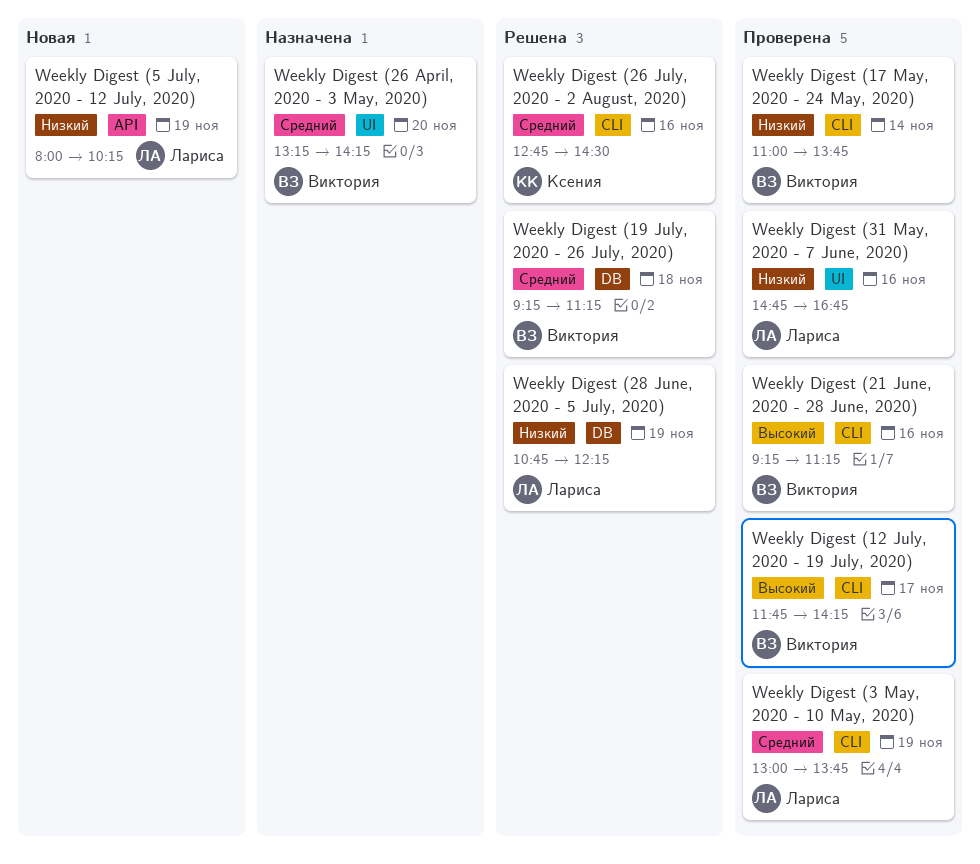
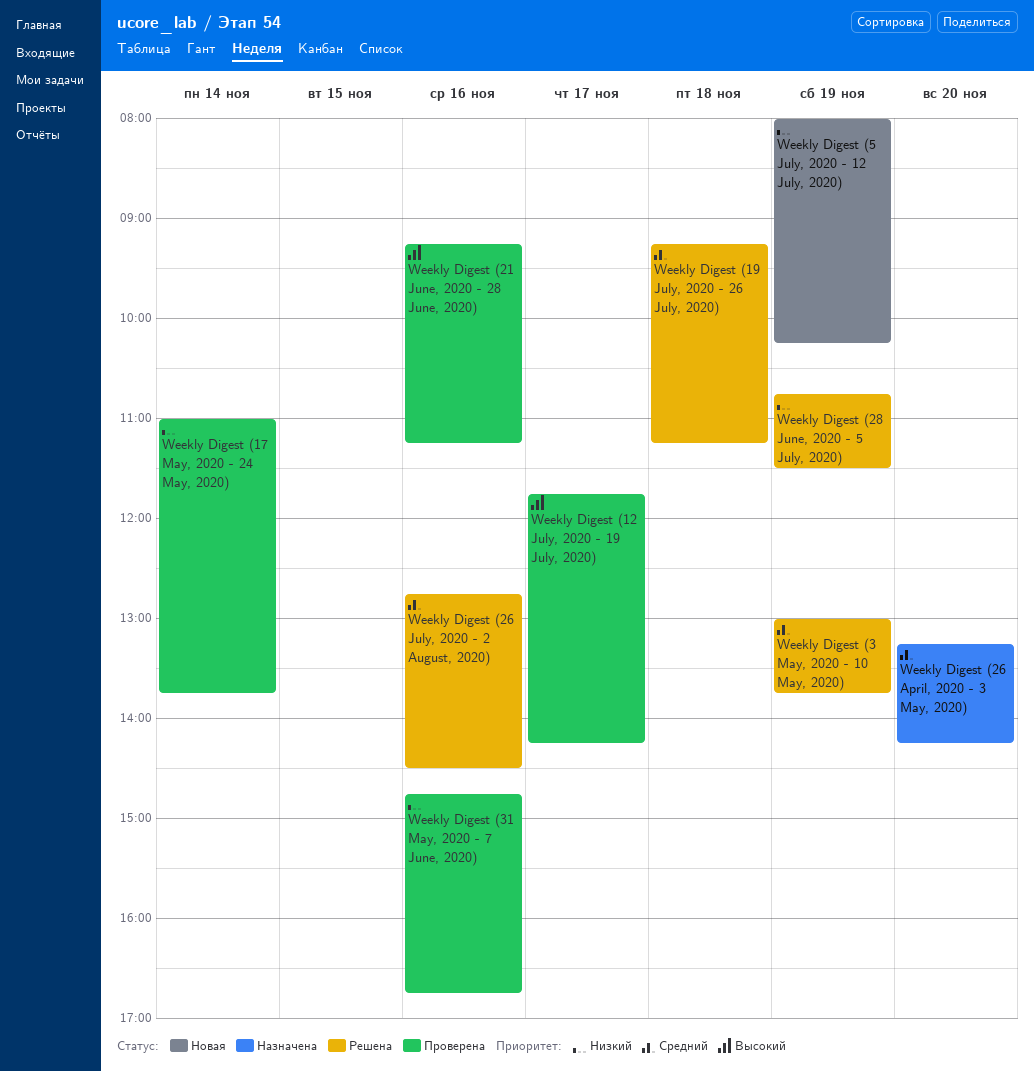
Weekly Digest (28 June, 2020 - 5 July, 2020), ends: 12:15 -> 11:30
Weekly Digest (3 May, 2020 - 10 May, 2020), status: Проверена -> Решена

